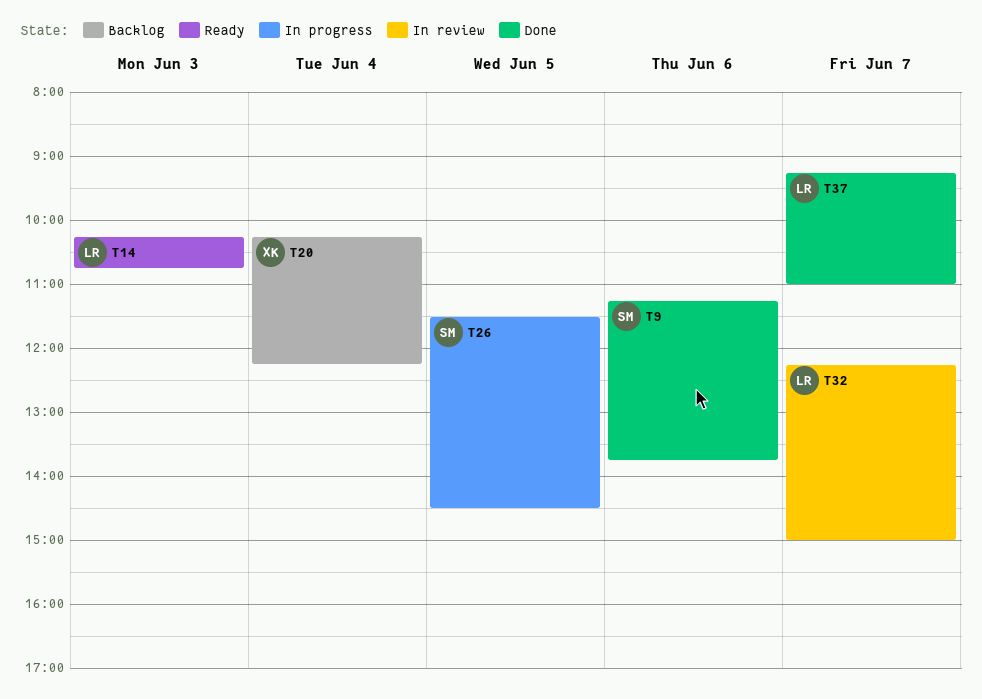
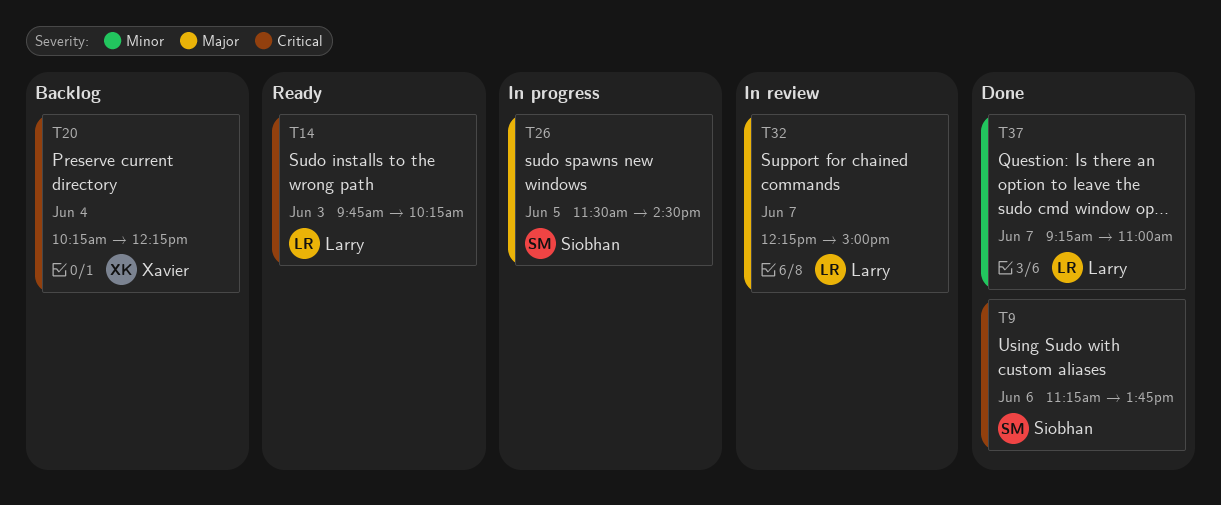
T14, begins: 10:15 -> 09:45
T14, ends: 10:45 -> 10:15

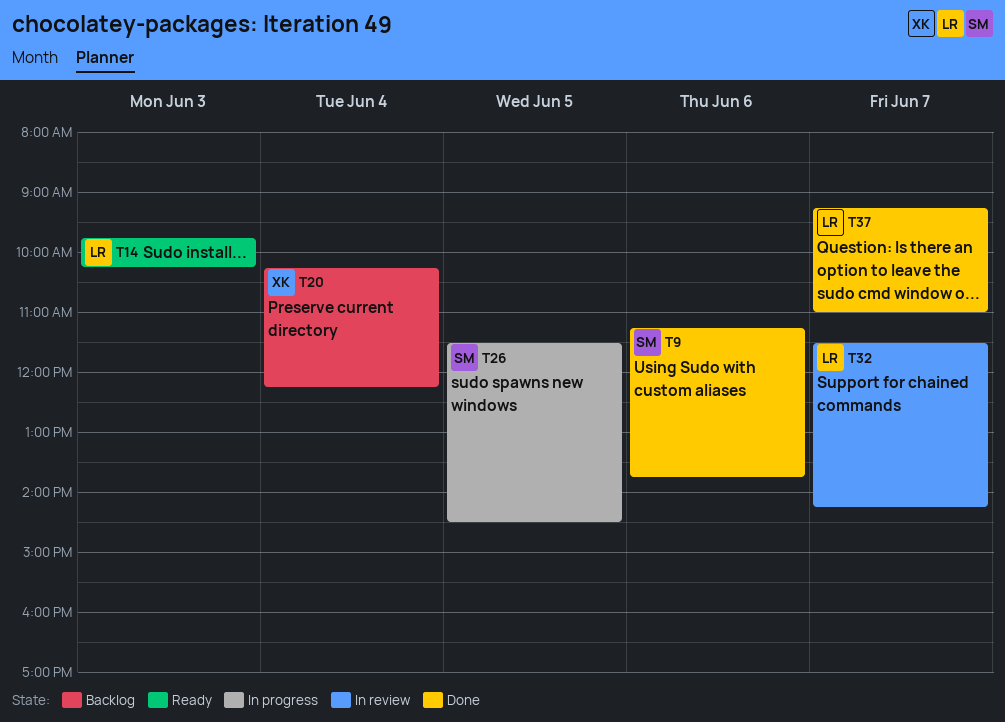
T32, begins: 12:15 -> 11:30
T32, ends: 15:00 -> 14:15

